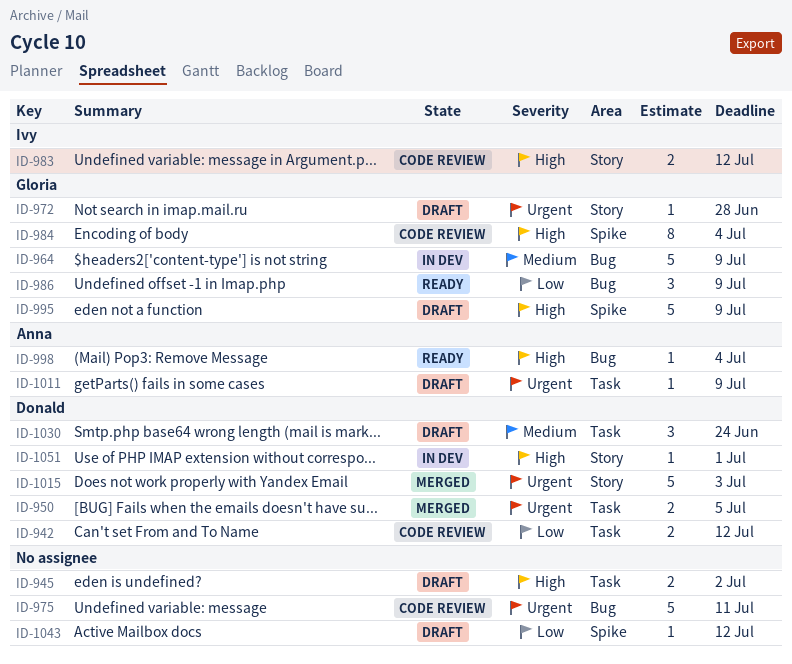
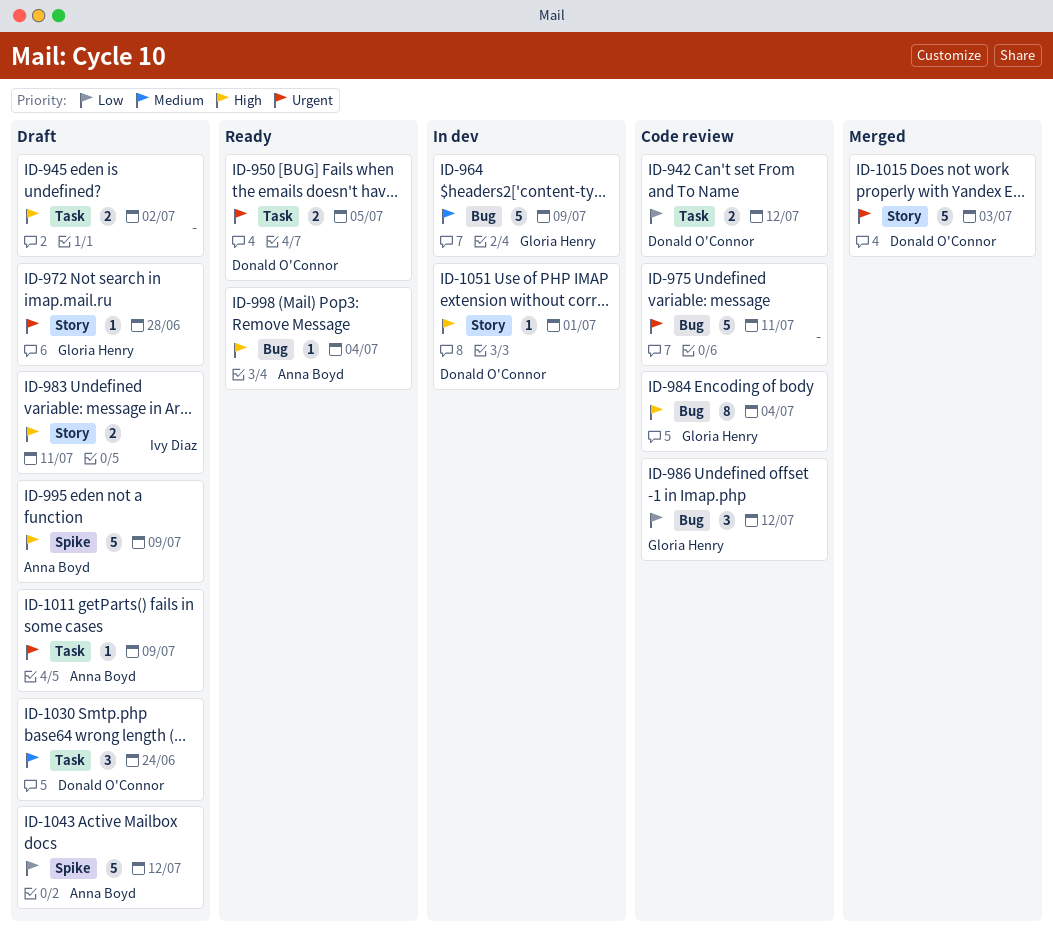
ID-950, status: Merged -> Ready
ID-983, status: Code review -> Draft
ID-983, due: Jul 12 -> Jul 11
ID-984, label: Spike -> Bug
ID-986, status: Ready -> Code review
ID-986, due: Jul 9 -> Jul 12
ID-995, owner: Gloria Henry -> Anna Boyd
ID-1043, owner: none -> Anna Boyd
ID-1043, estimate: 1 -> 5

